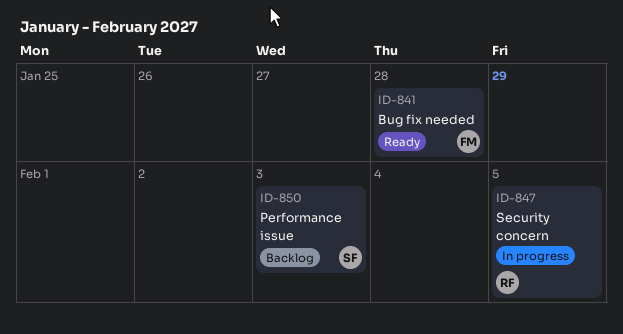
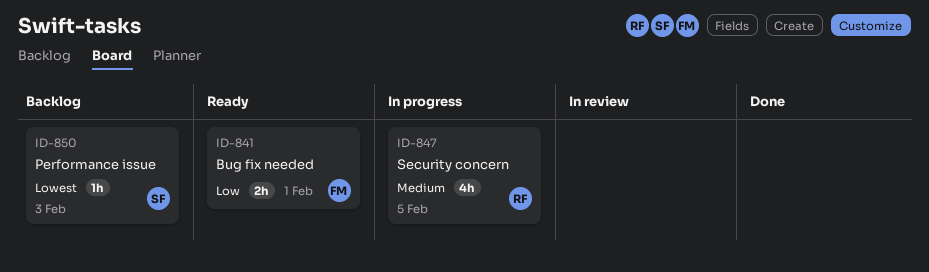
ID-841, due: Jan 28 -> Feb 1

